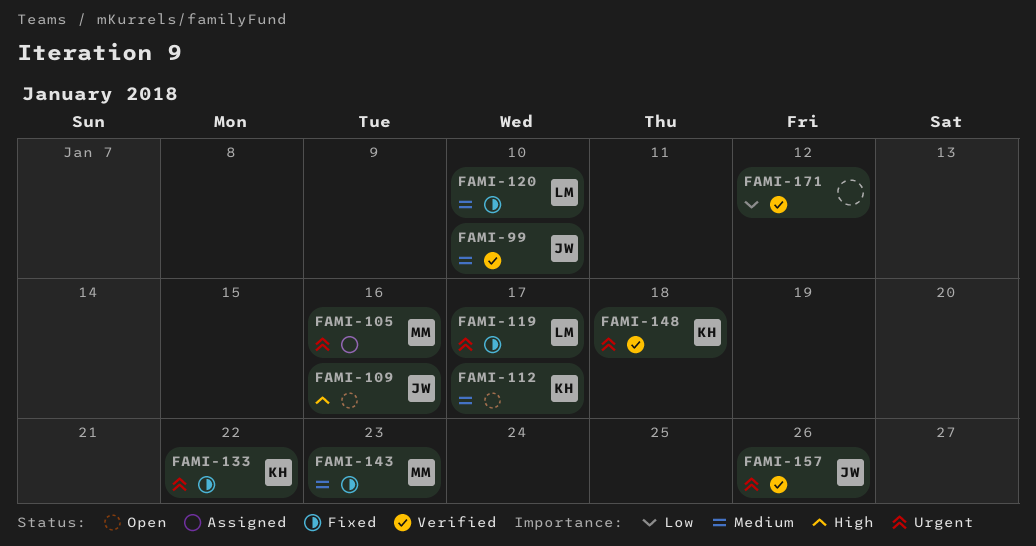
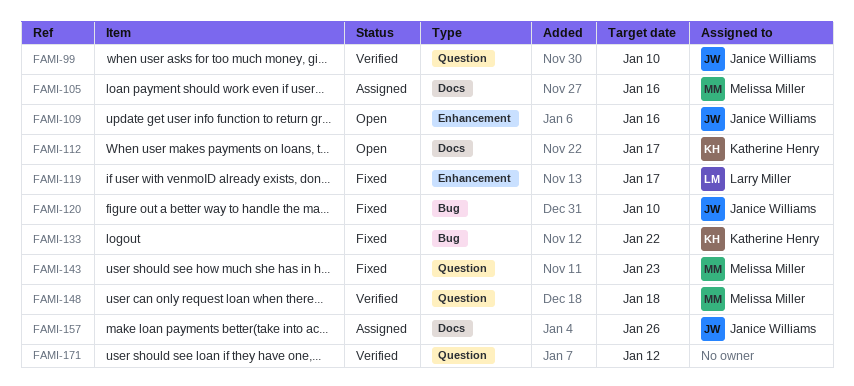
FAMI-120, owner: Larry Miller -> Janice Williams
FAMI-148, owner: Katherine Henry -> Melissa Miller
FAMI-157, status: Verified -> Assigned

